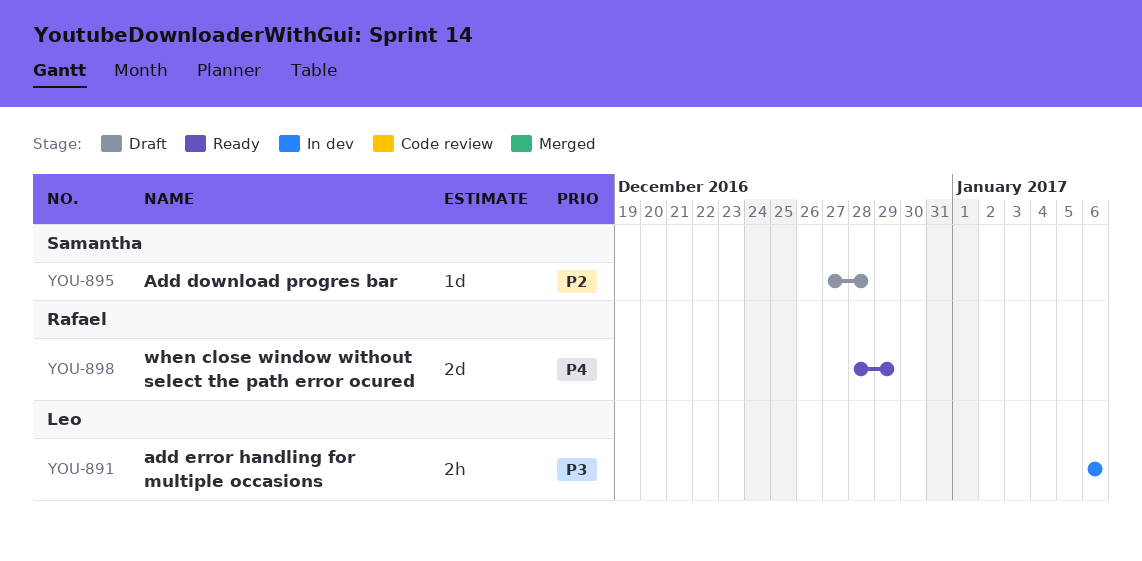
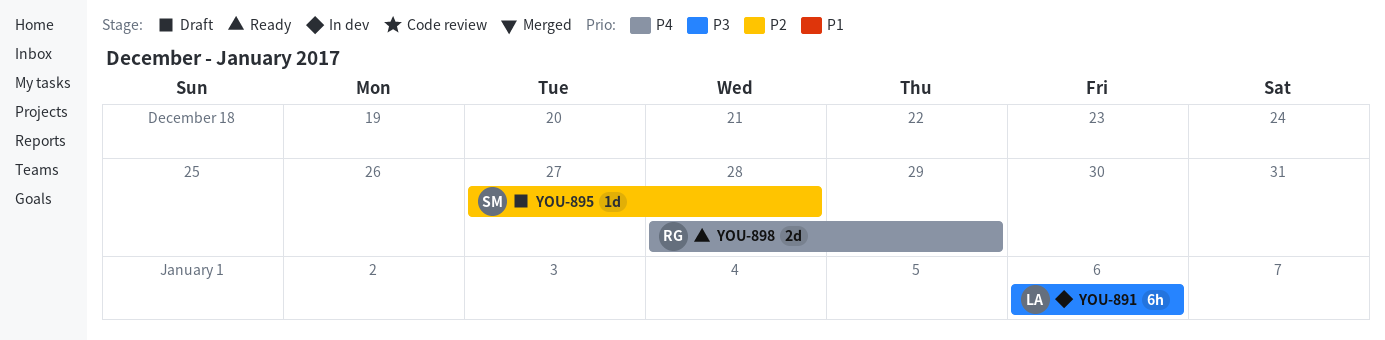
YOU-891, estimate: 2h -> 6h

